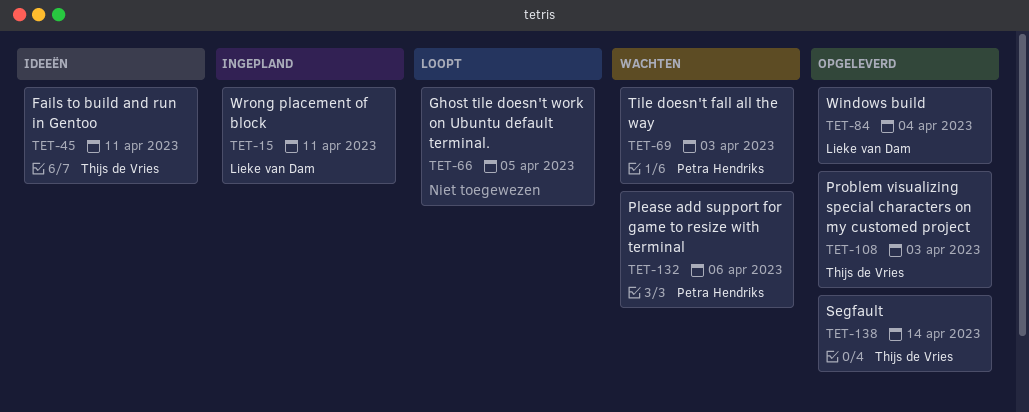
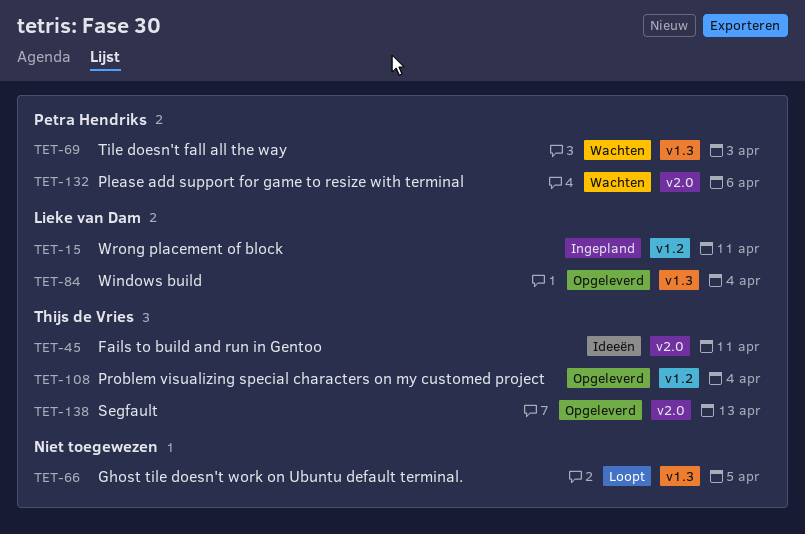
TET-108, due: Apr 3 -> Apr 4
TET-138, due: Apr 14 -> Apr 13

